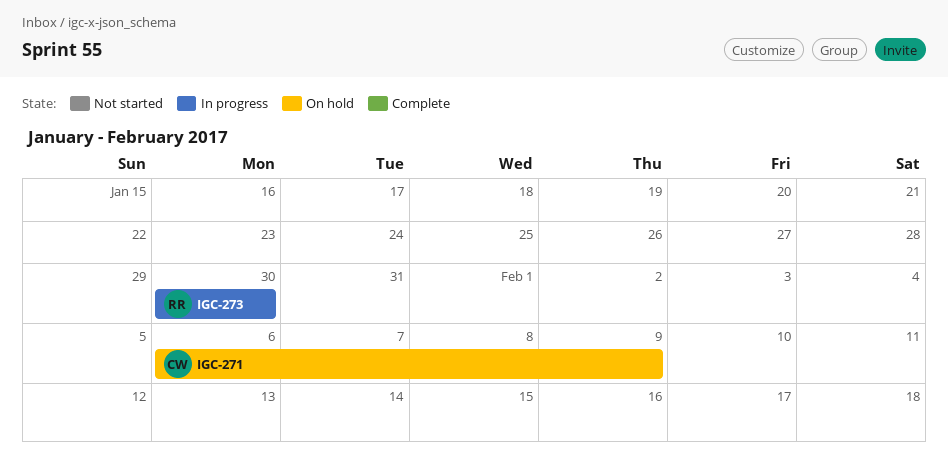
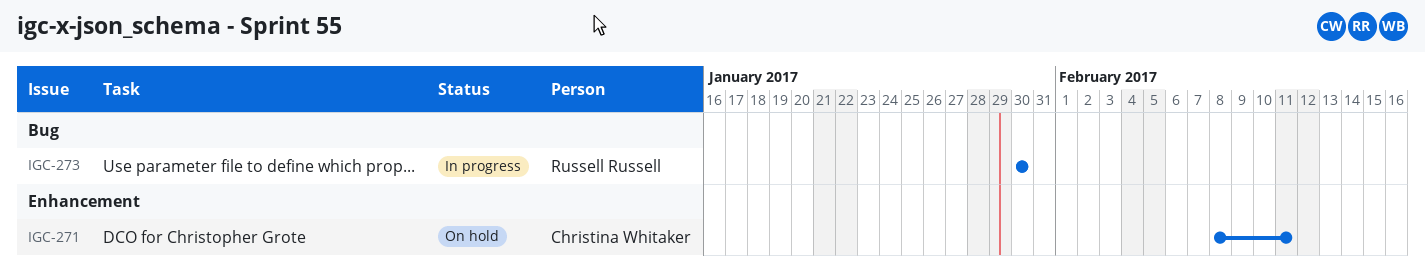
IGC-271, start: Feb 6 -> Feb 8
IGC-271, due: Feb 9 -> Feb 11

